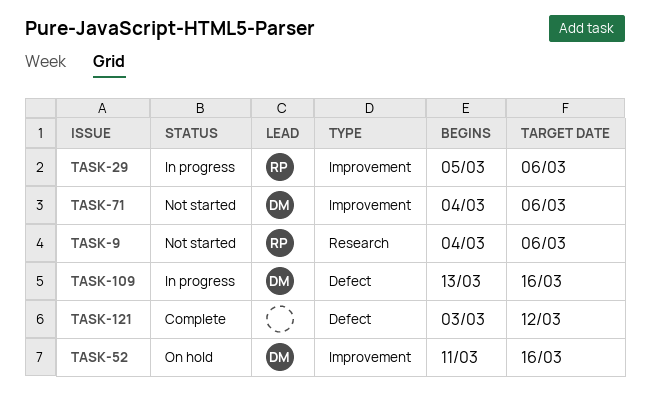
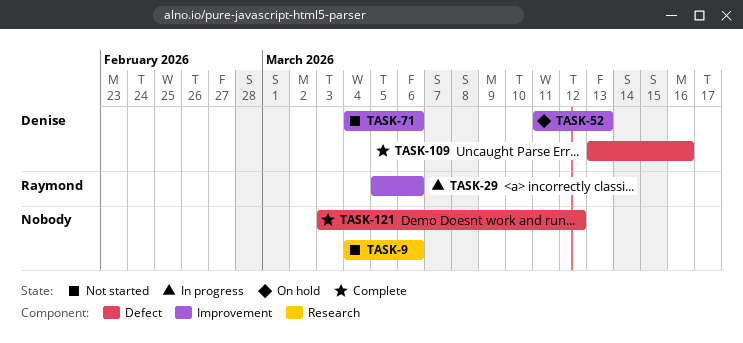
TASK-9, owner: Raymond -> none
TASK-52, due: Mar 16 -> Mar 13
TASK-109, status: In progress -> Complete

